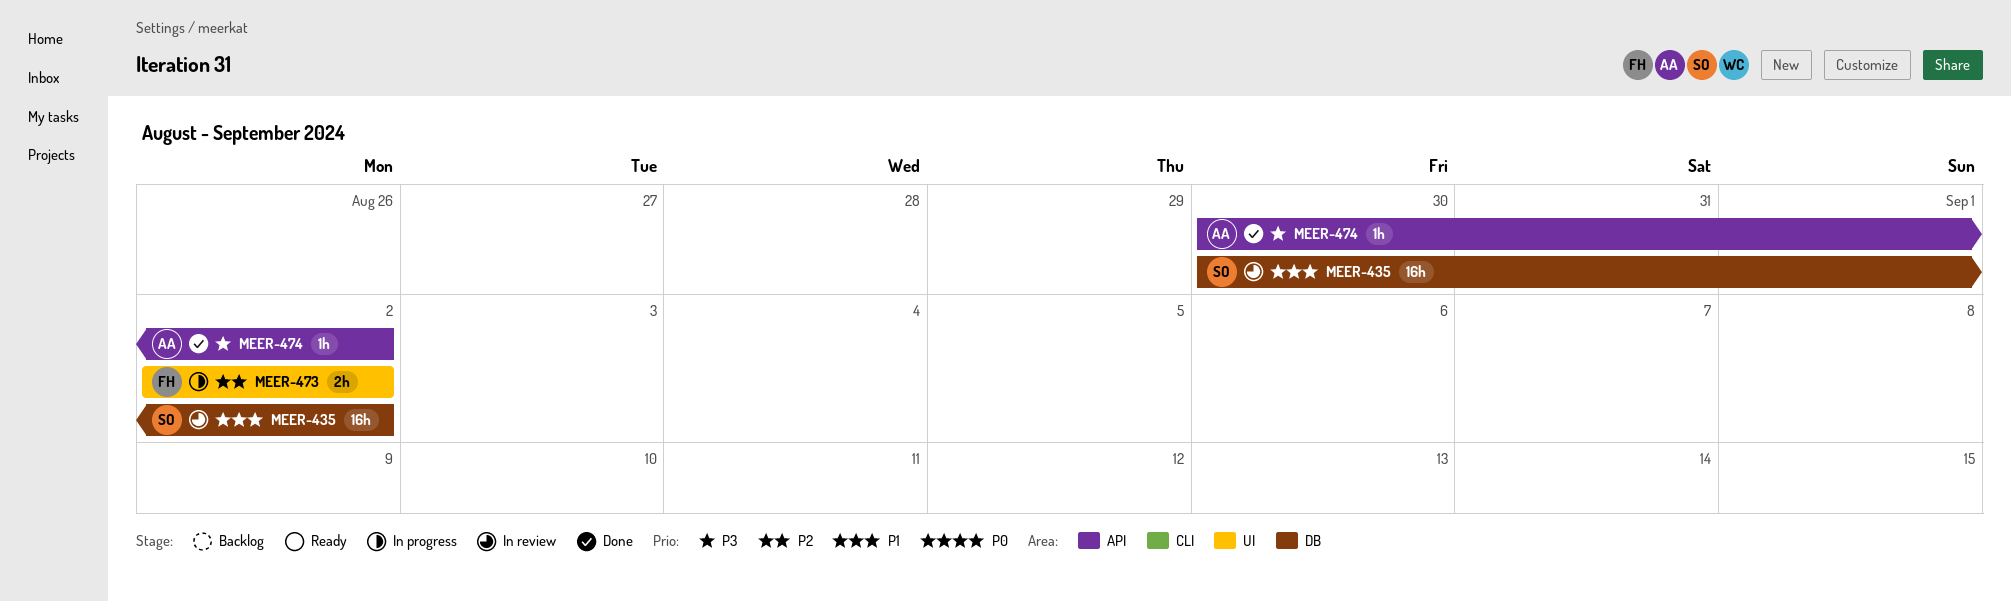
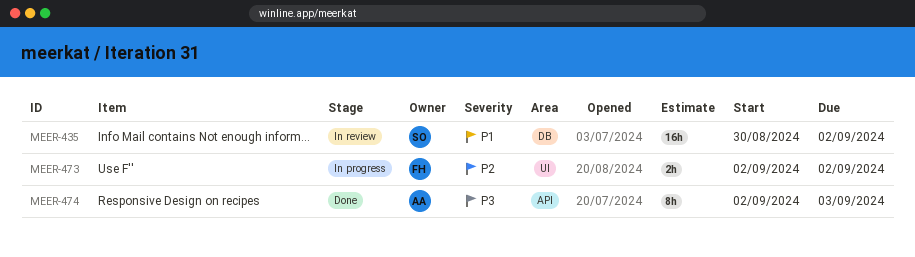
MEER-474, estimate: 1h -> 8h
MEER-474, start: Aug 30 -> Sep 2
MEER-474, due: Sep 2 -> Sep 3

